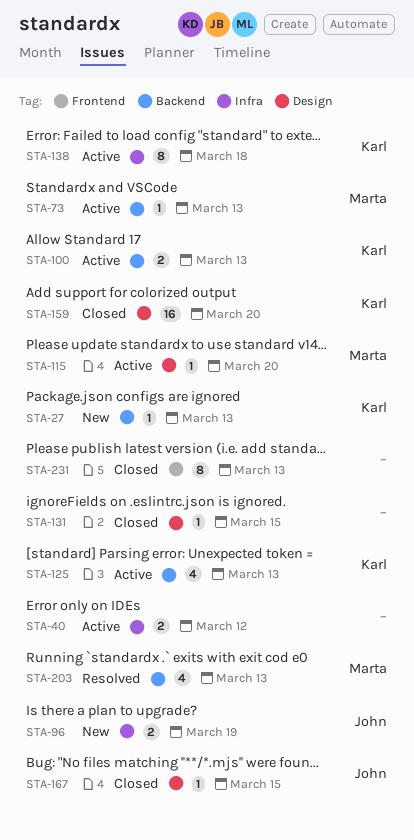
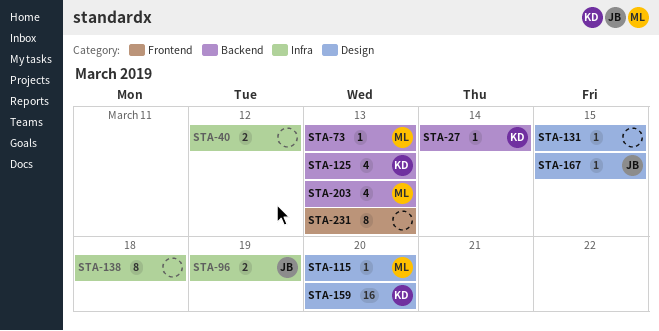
STA-27, due: Mar 13 -> Mar 14
STA-100: present -> none
STA-138, owner: Karl -> none

